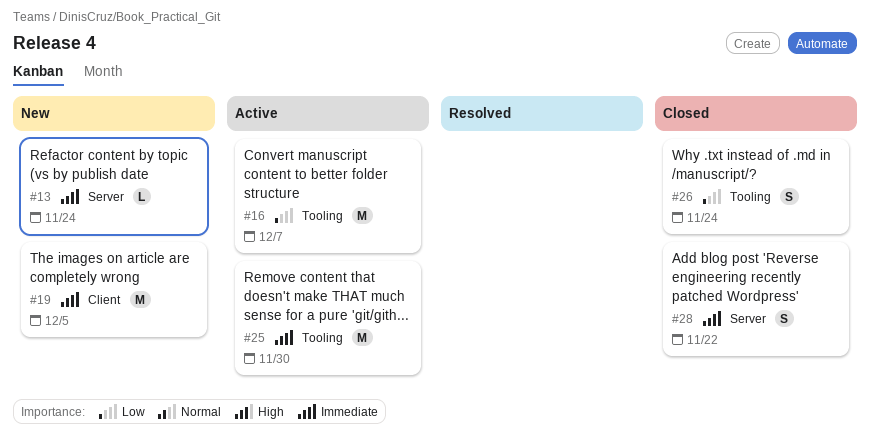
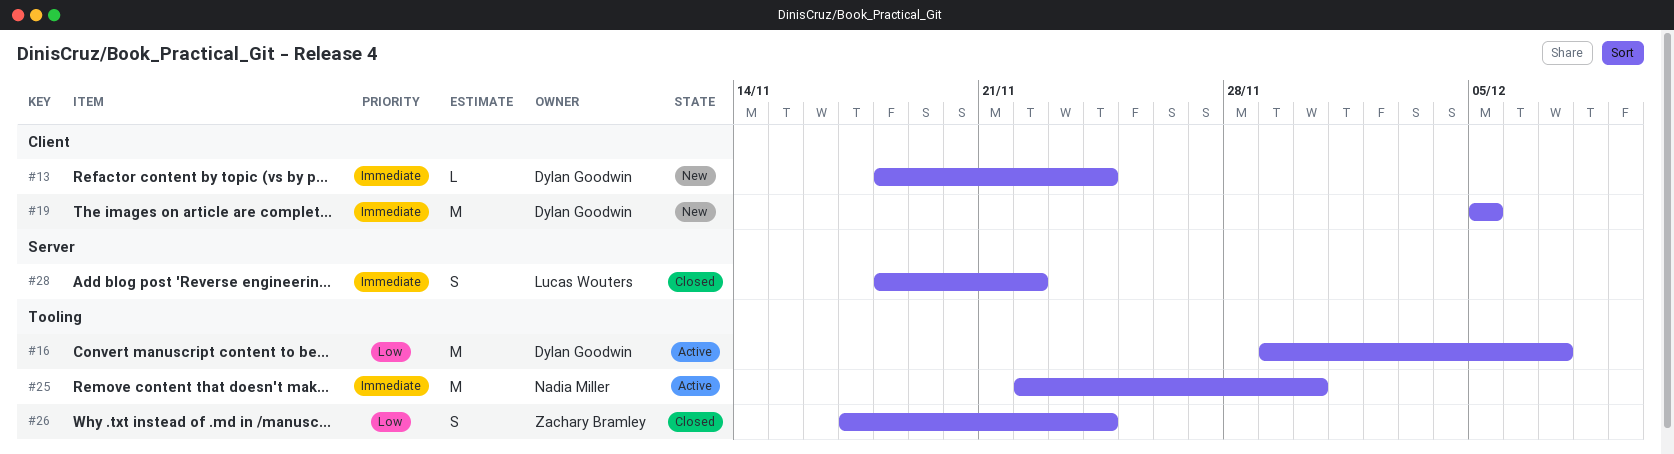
#13, label: Server -> Client

